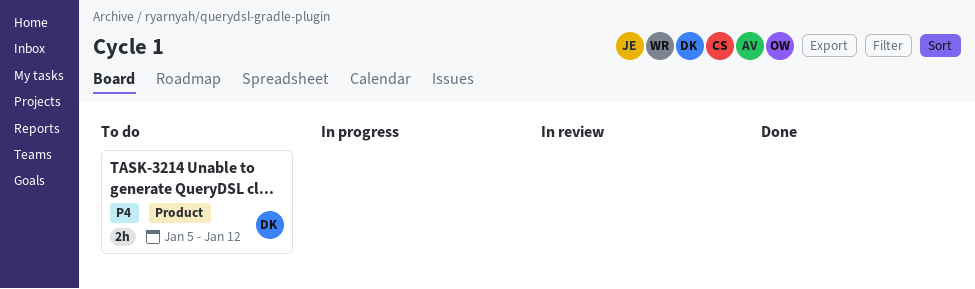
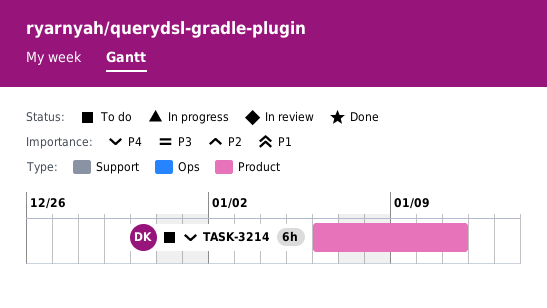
TASK-3214, estimate: 2h -> 6h
TASK-3214, start: Jan 5 -> Jan 6
TASK-3214, due: Jan 12 -> Jan 11

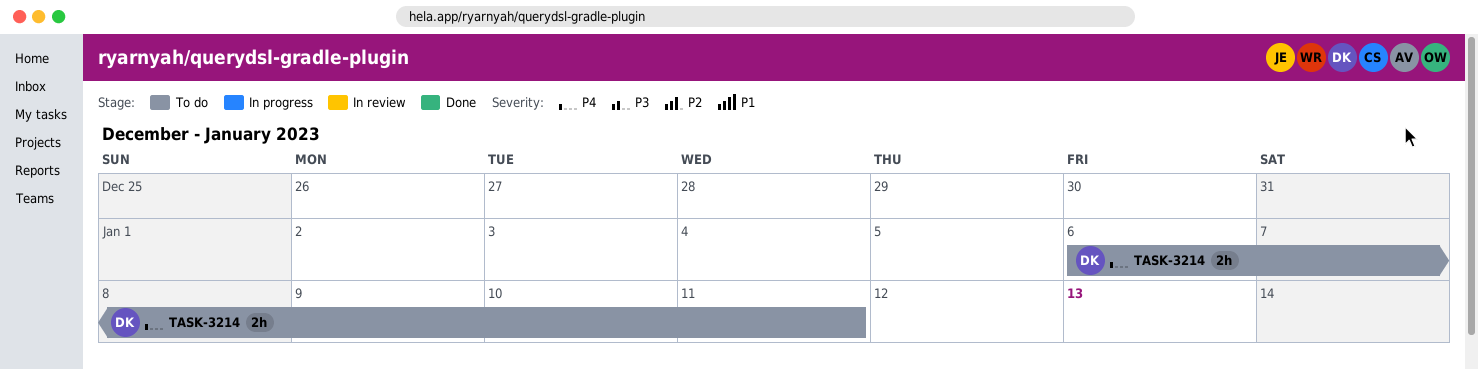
TASK-3214, estimate: 6h -> 2h

